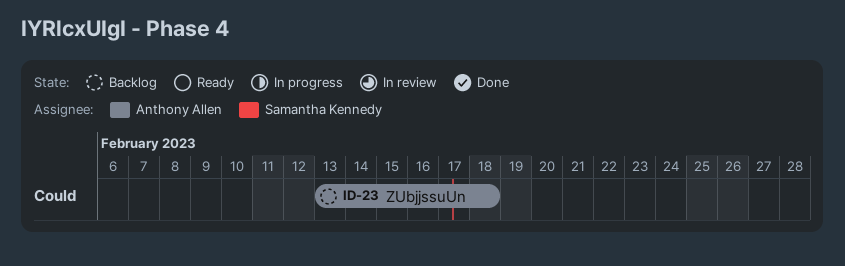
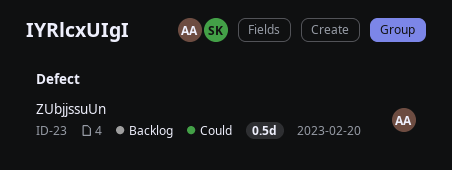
ID-23, due: Feb 18 -> Feb 20

